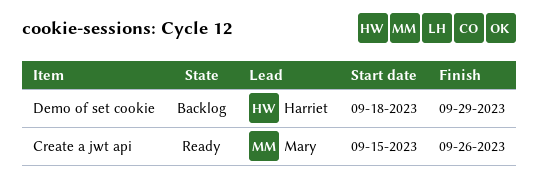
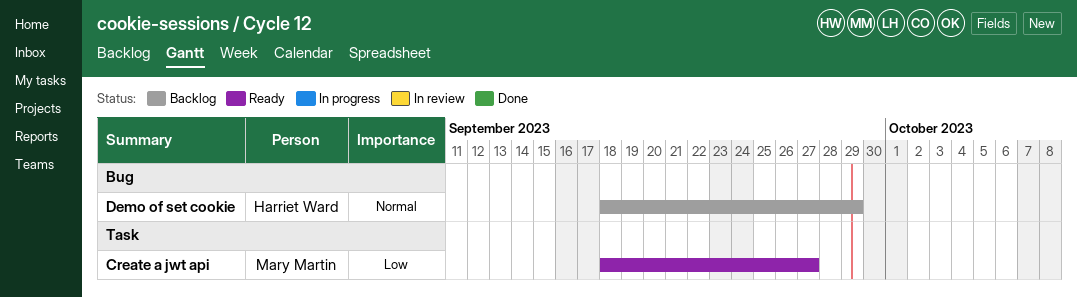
Create a jwt api, start: Sep 15 -> Sep 18
Create a jwt api, due: Sep 26 -> Sep 27

